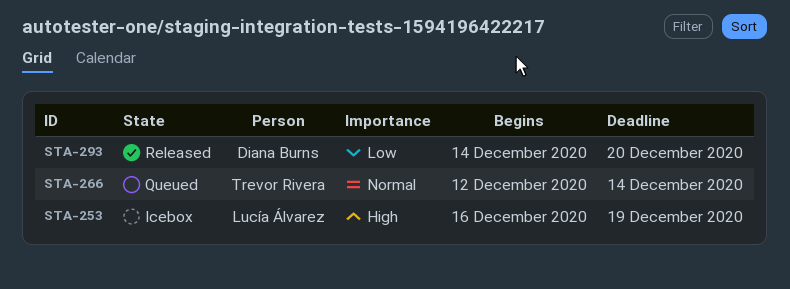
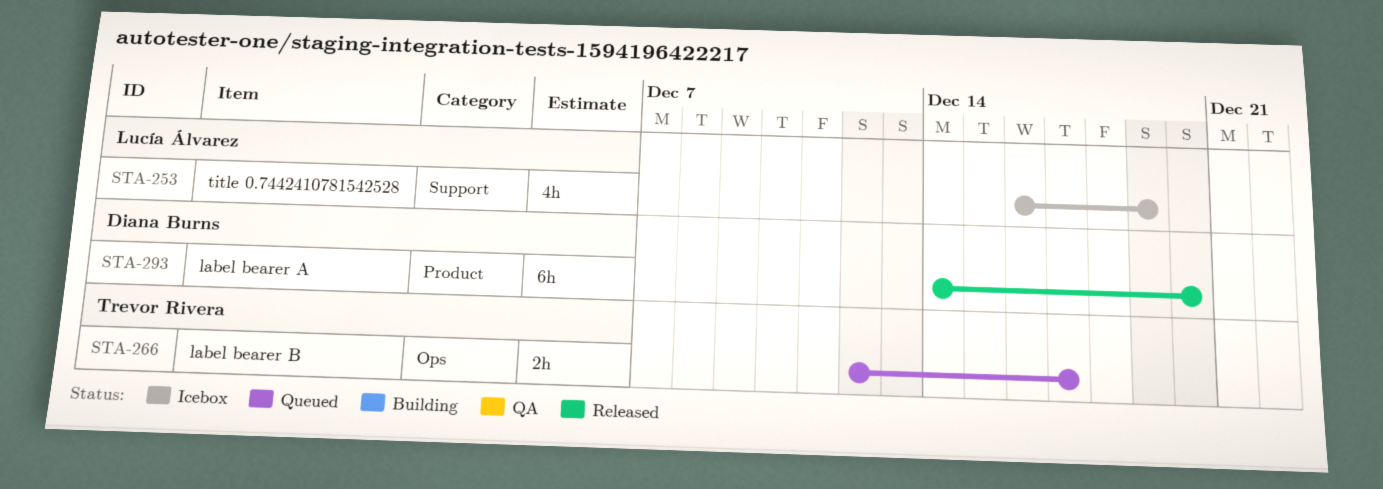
STA-266, due: Dec 14 -> Dec 17

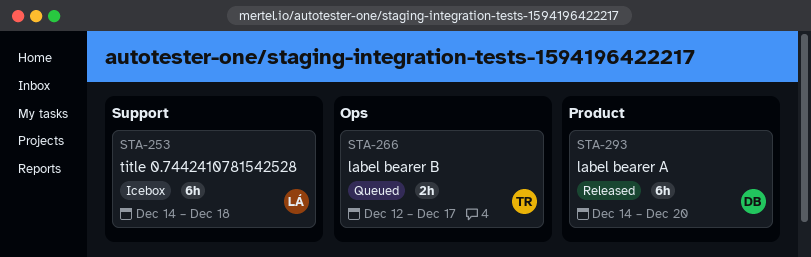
STA-253, estimate: 4h -> 6h
STA-253, start: Dec 16 -> Dec 14
STA-253, due: Dec 19 -> Dec 18

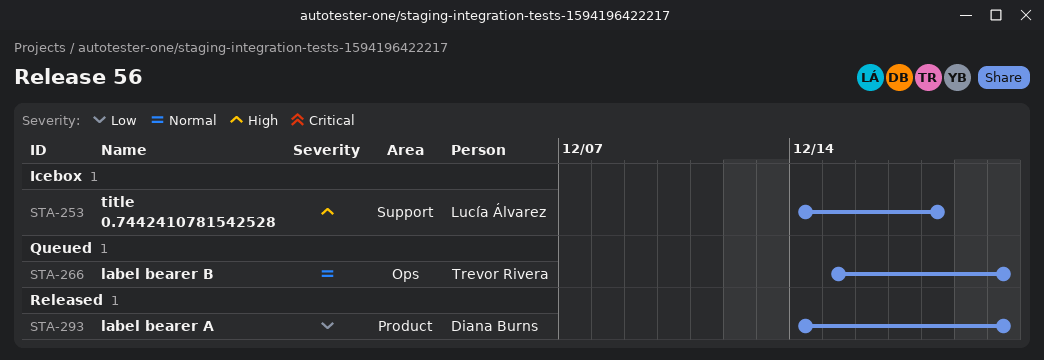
STA-266, start: Dec 12 -> Dec 15
STA-266, due: Dec 17 -> Dec 20

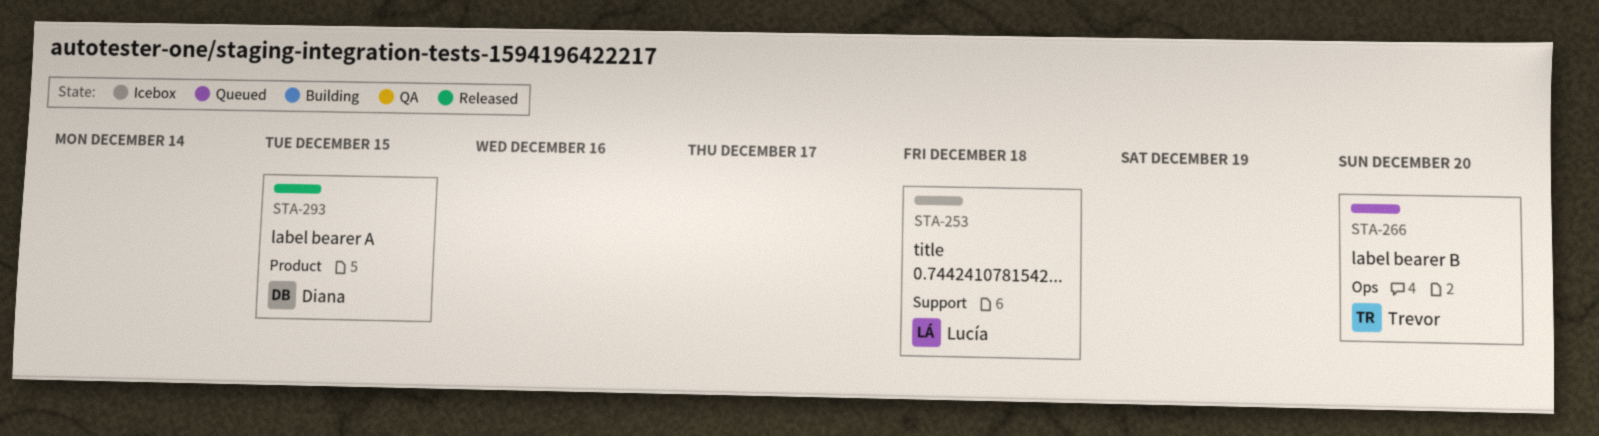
STA-293, due: Dec 20 -> Dec 15

